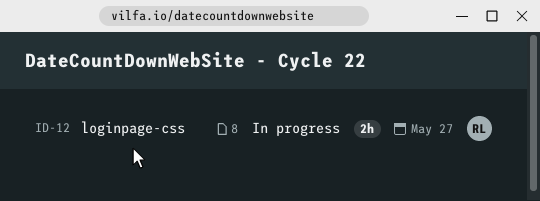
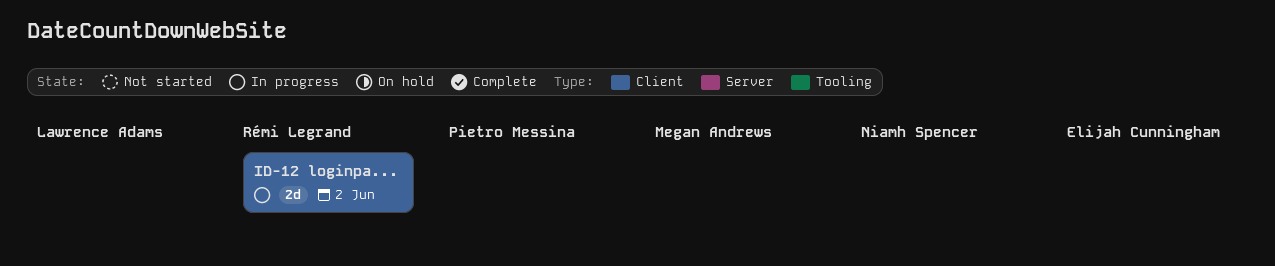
ID-12, estimate: 2h -> 2d
ID-12, due: May 27 -> Jun 2

